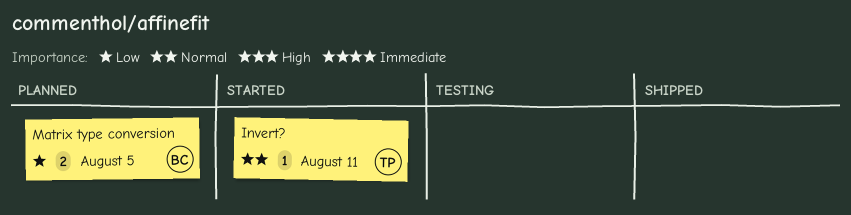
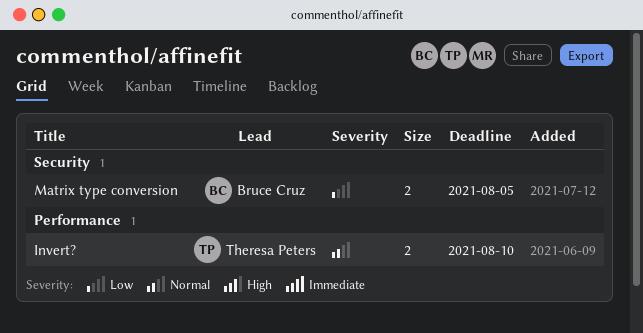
Invert?, estimate: 1 -> 2
Invert?, due: Aug 11 -> Aug 10

